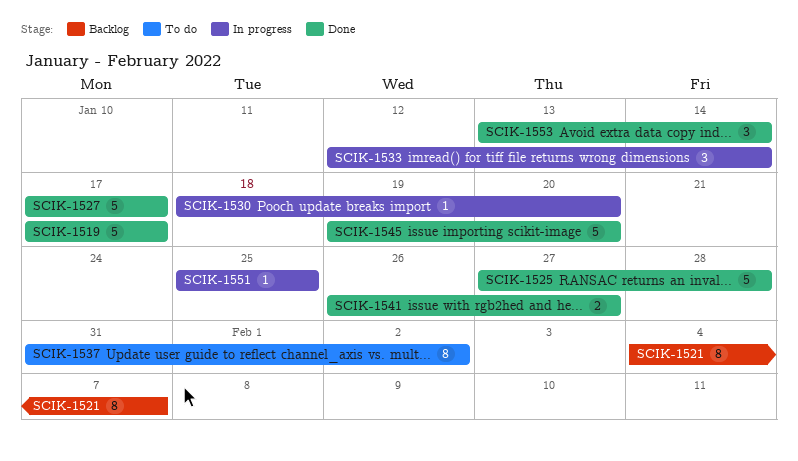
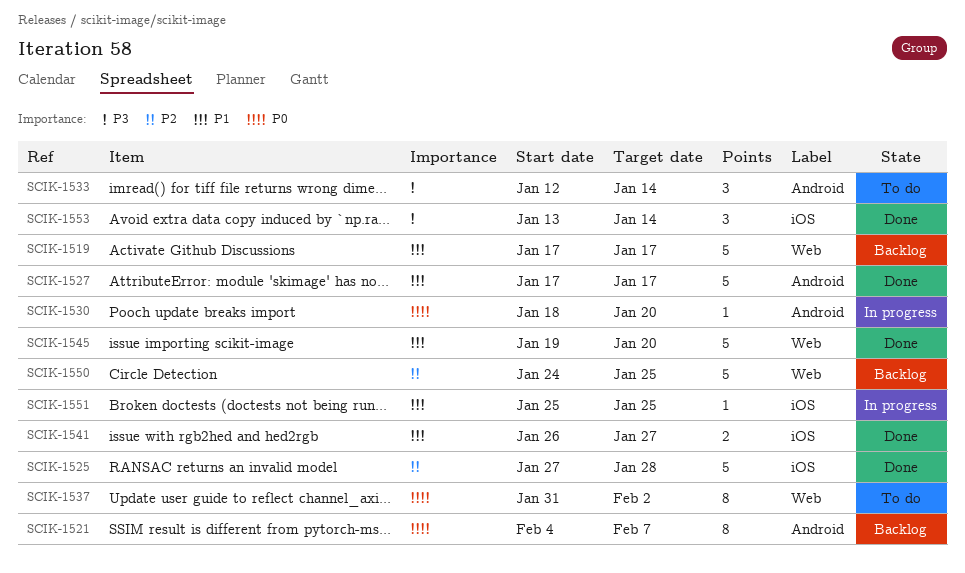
SCIK-1519, status: Done -> Backlog
SCIK-1533, status: In progress -> To do
SCIK-1550: none -> present

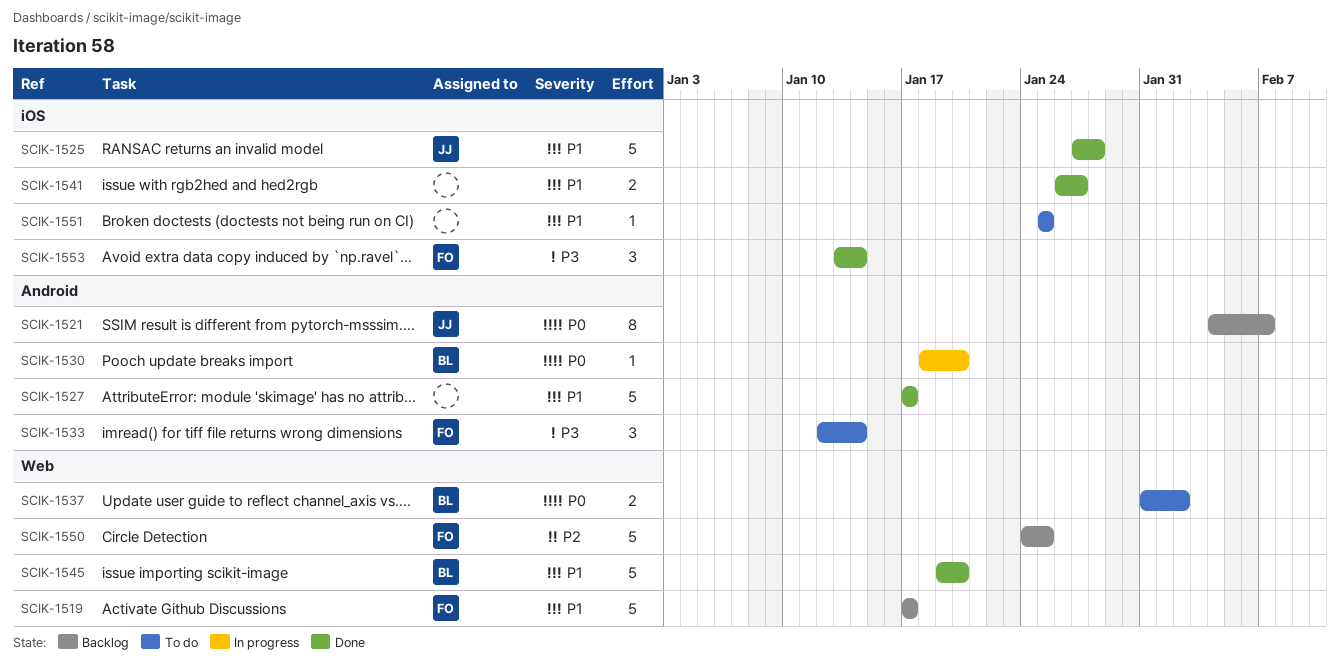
SCIK-1525, priority: P2 -> P1
SCIK-1537, estimate: 8 -> 2
SCIK-1551, status: In progress -> To do

